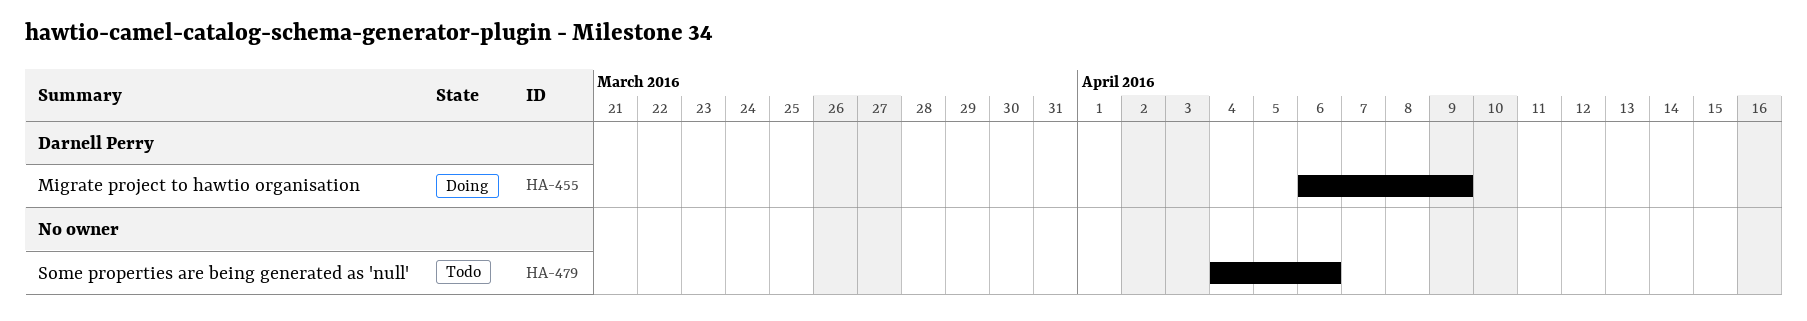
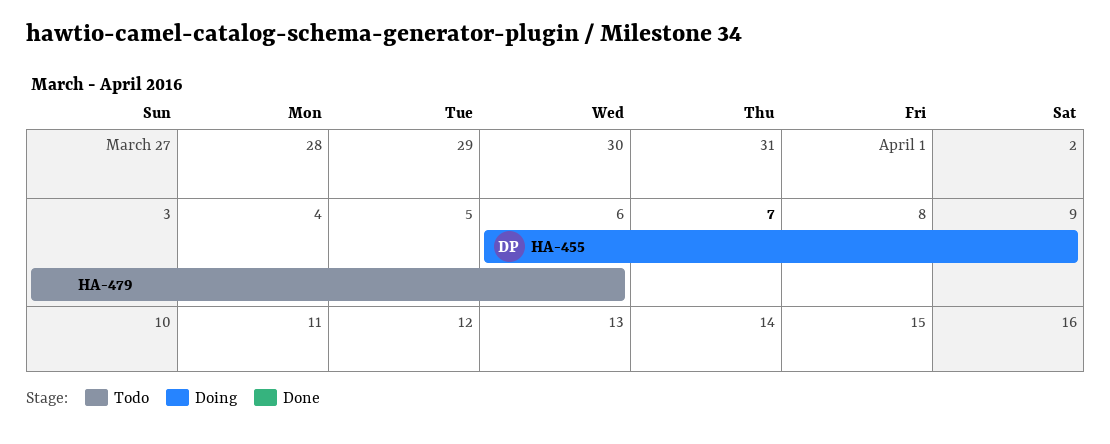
HA-479, start: Apr 4 -> Apr 3

